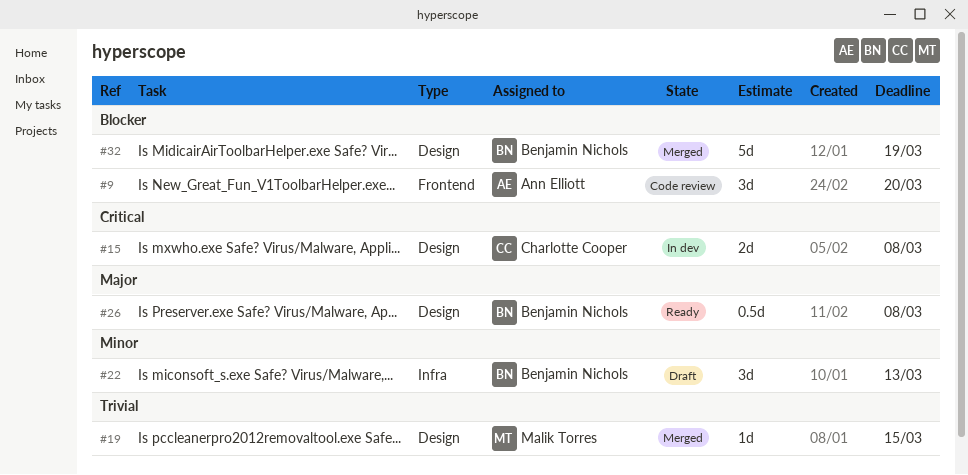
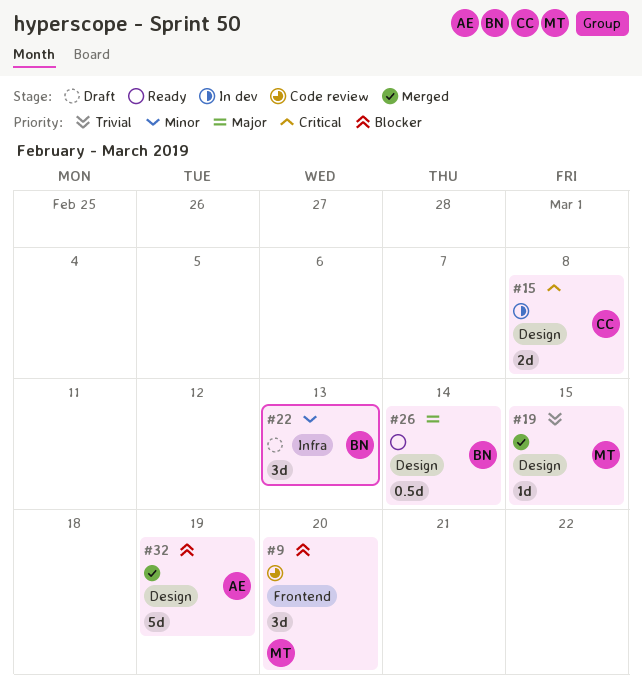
#9, owner: Ann Elliott -> Malik Torres
#26, due: Mar 8 -> Mar 14
#32, owner: Benjamin Nichols -> Ann Elliott

